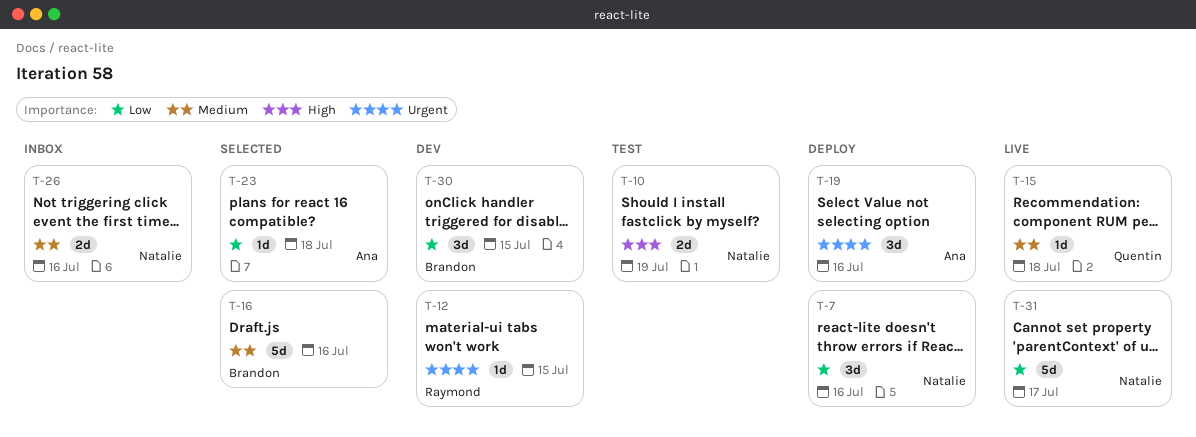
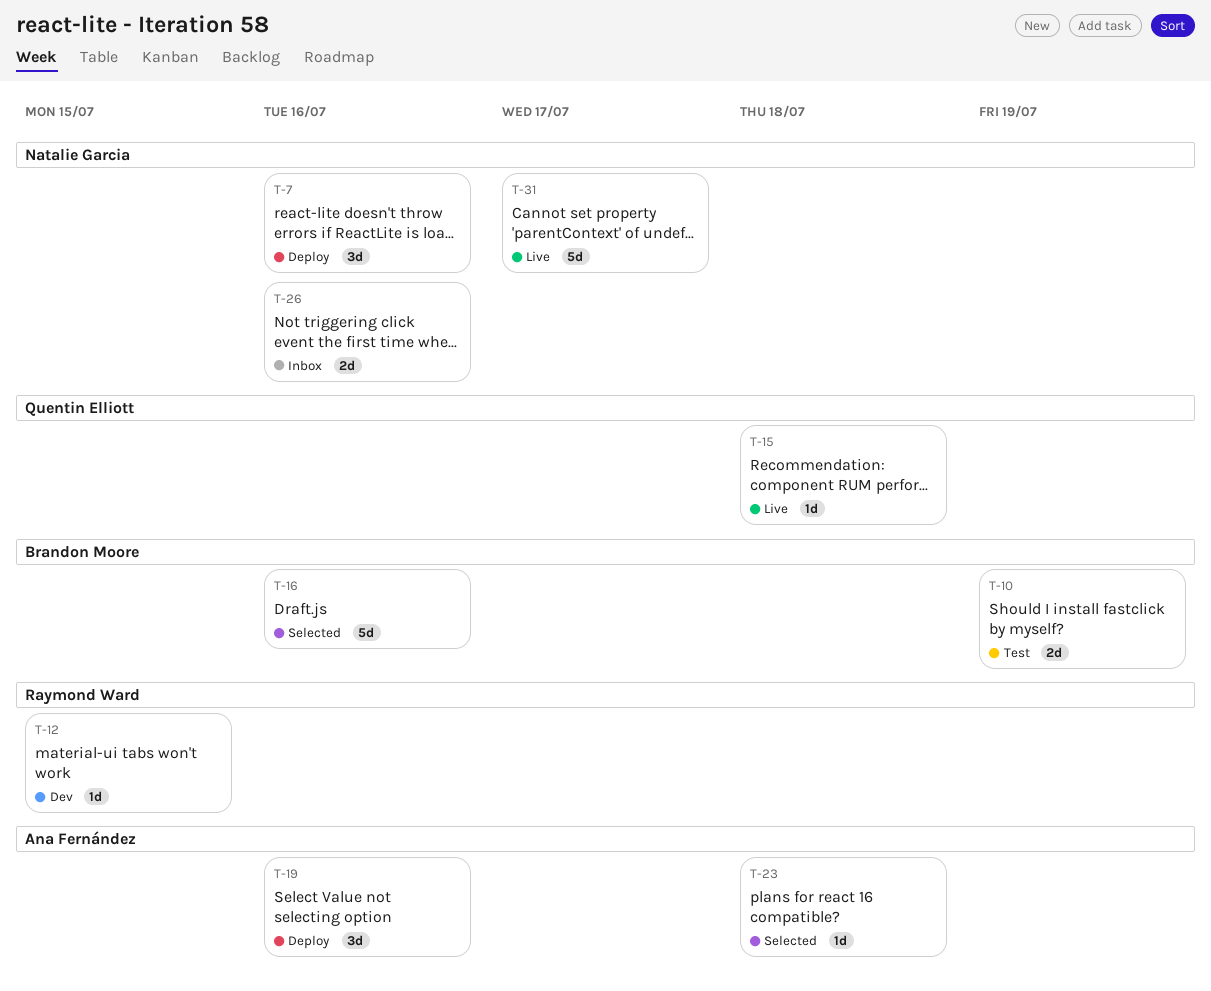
T-10, owner: Natalie Garcia -> Brandon Moore
T-30: present -> none

